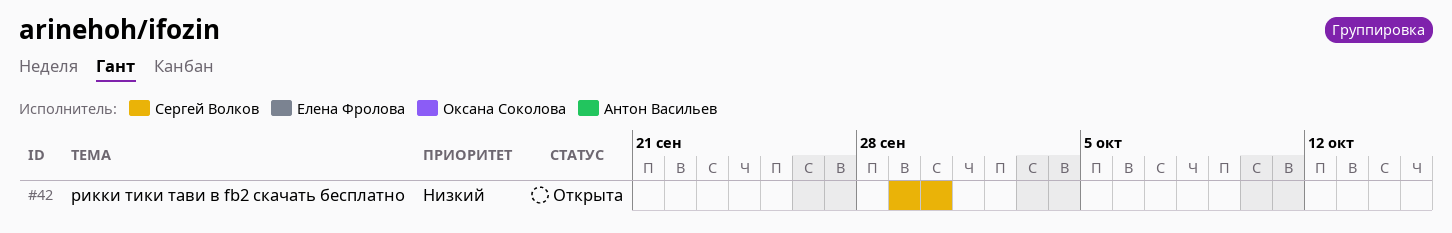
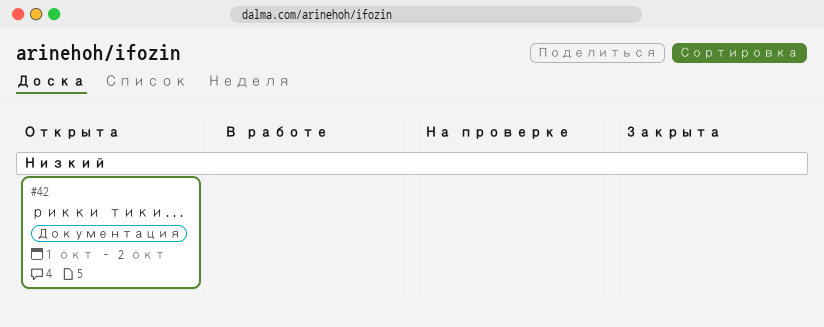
#42, start: Sep 29 -> Oct 1
#42, due: Sep 30 -> Oct 2

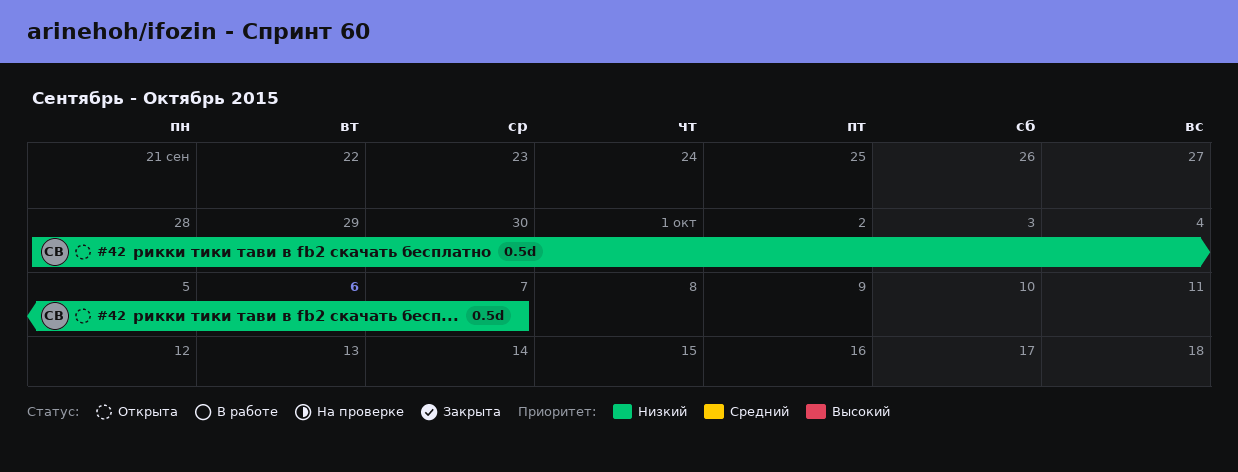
#42, start: Oct 1 -> Sep 28
#42, due: Oct 2 -> Oct 7

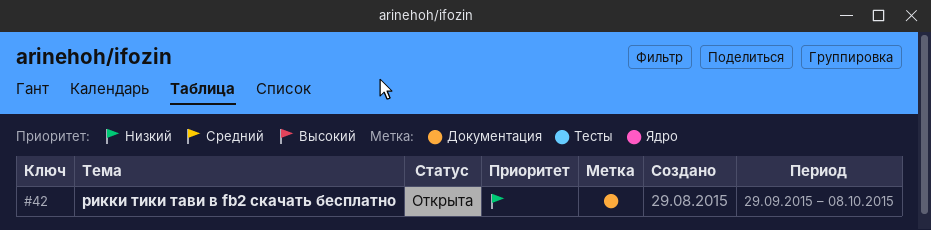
#42, start: Sep 28 -> Sep 29
#42, due: Oct 7 -> Oct 8

